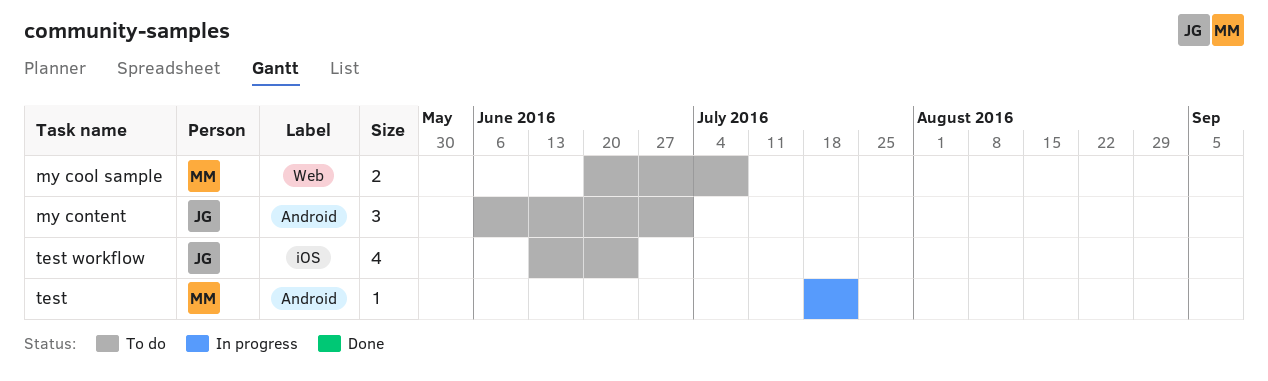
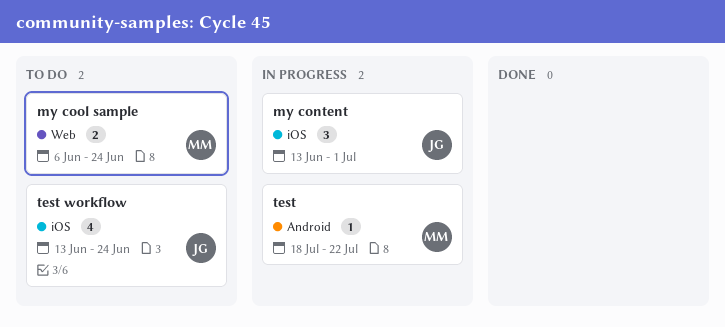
my content, status: To do -> In progress
my content, label: Android -> iOS
my content, start: Jun 6 -> Jun 13
my cool sample, start: Jun 20 -> Jun 6
my cool sample, due: Jul 8 -> Jun 24

